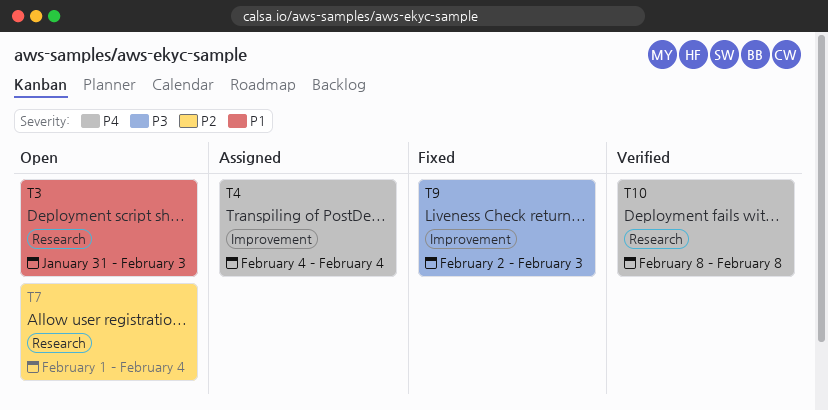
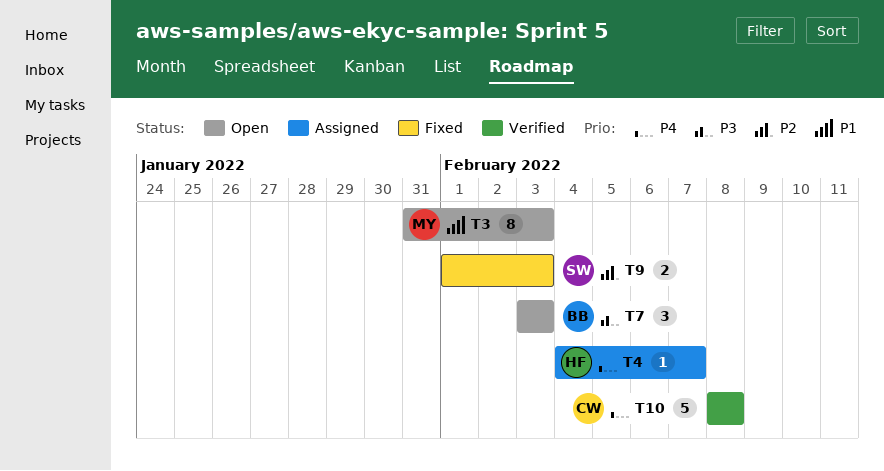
T4, due: Feb 4 -> Feb 7
T7, priority: P2 -> P3
T7, start: Feb 1 -> Feb 3
T7, due: Feb 4 -> Feb 3
T9, priority: P3 -> P2
T9, start: Feb 2 -> Feb 1

